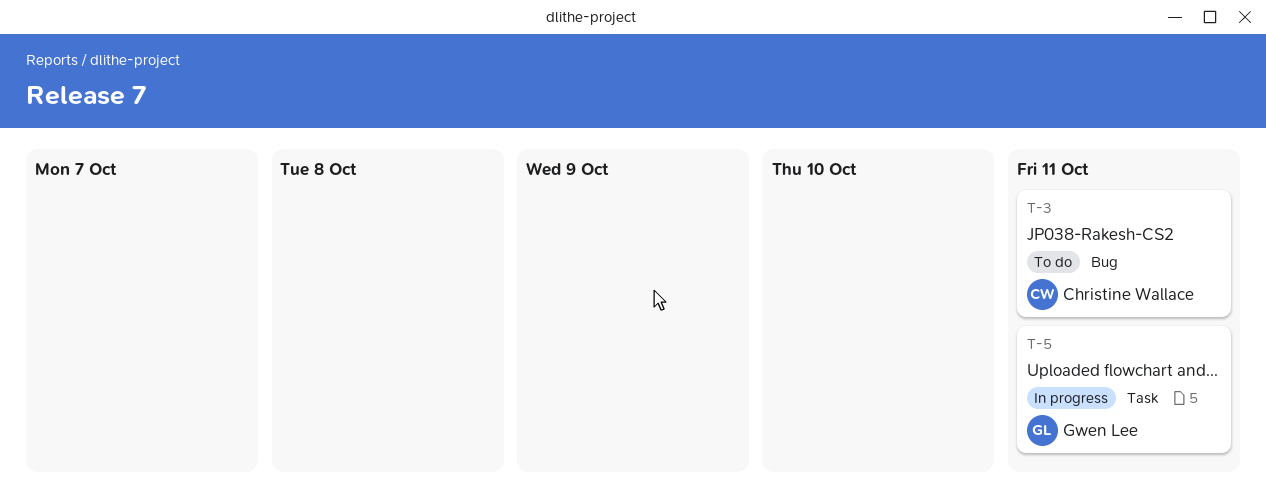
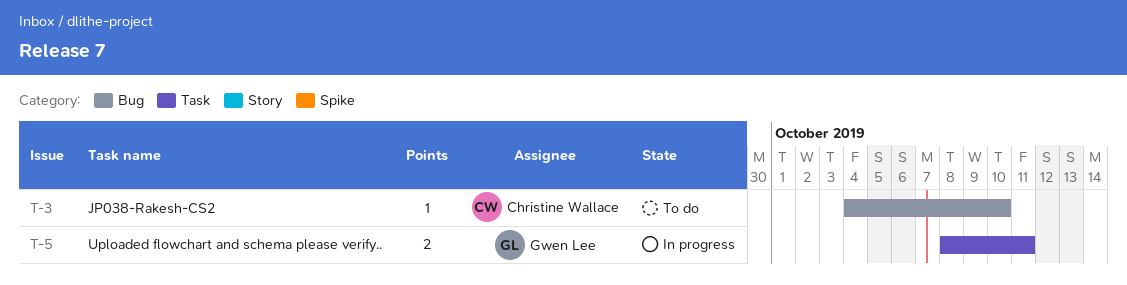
T-3, due: Oct 11 -> Oct 10

